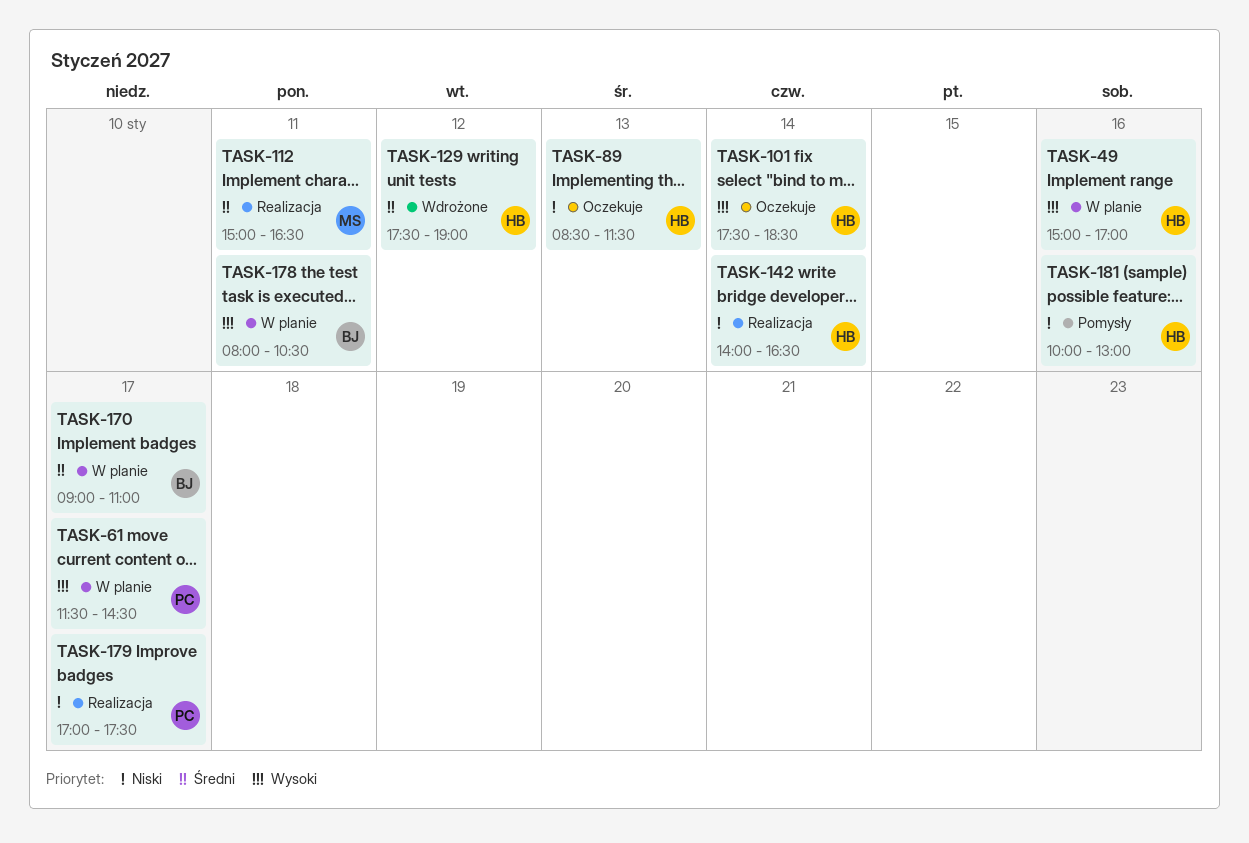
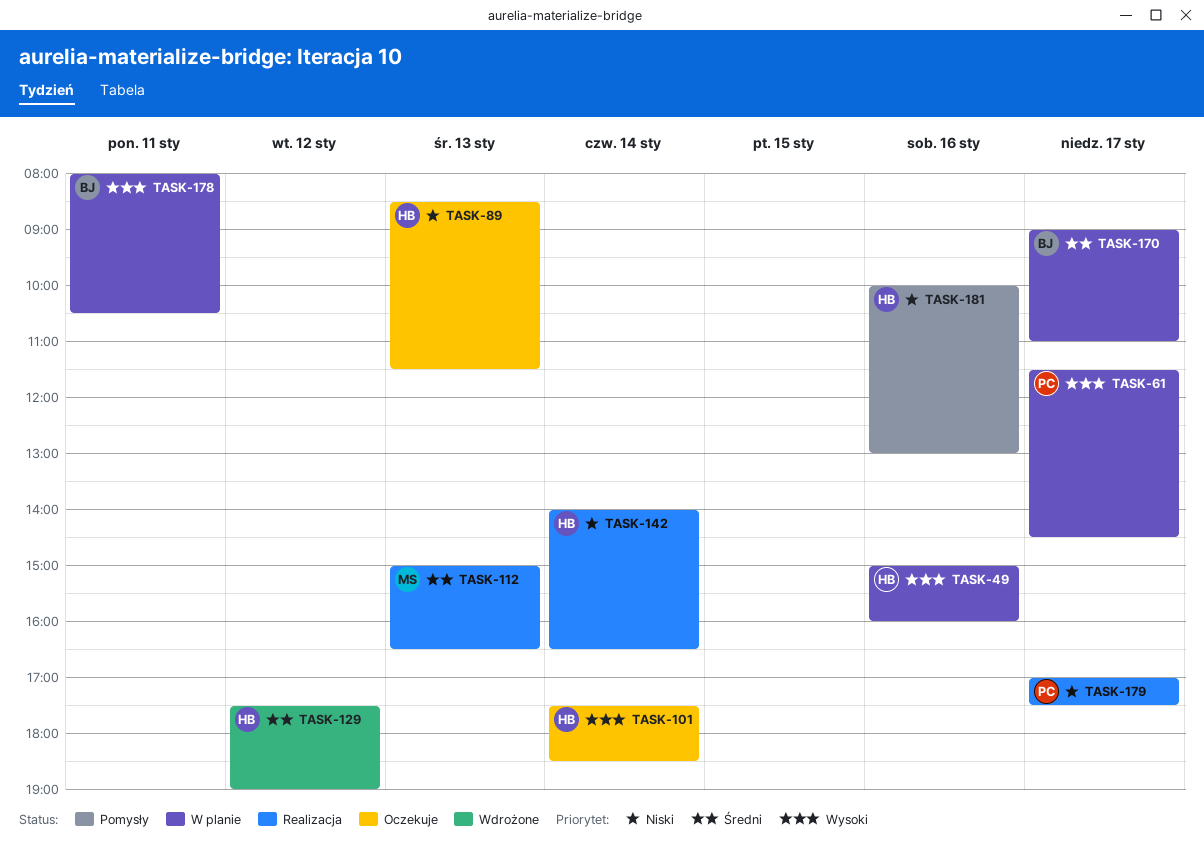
TASK-49, ends: 17:00 -> 16:00
TASK-112, day: Jan 11 -> Jan 13

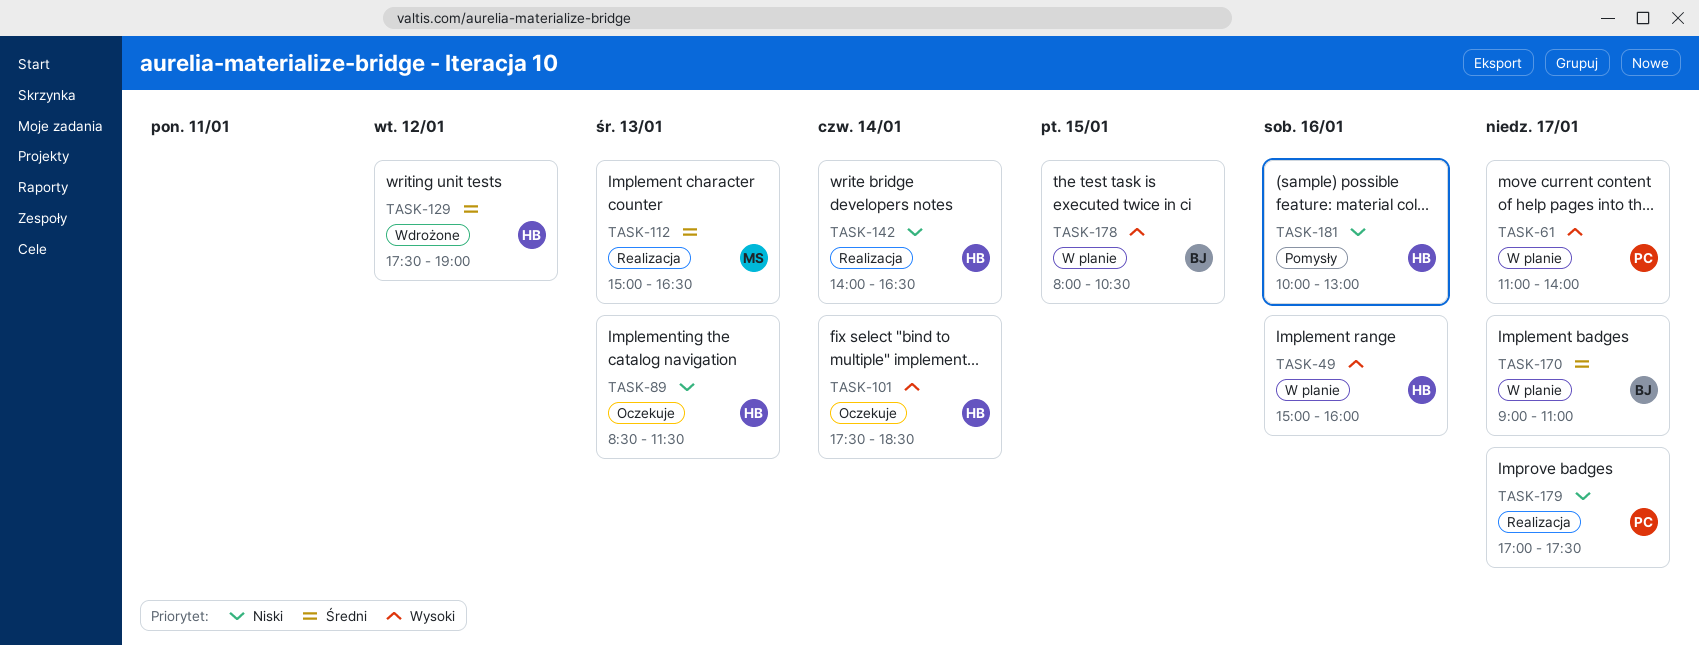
TASK-61, begins: 11:30 -> 11:00
TASK-61, ends: 14:30 -> 14:00
TASK-178, day: Jan 11 -> Jan 15

